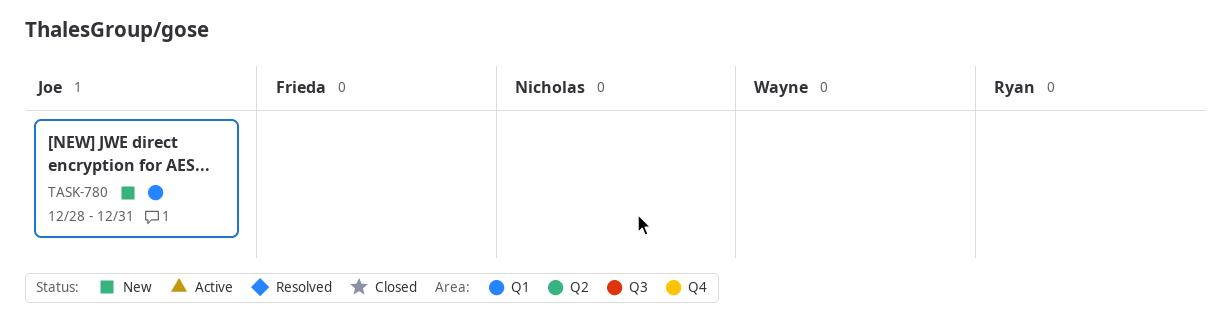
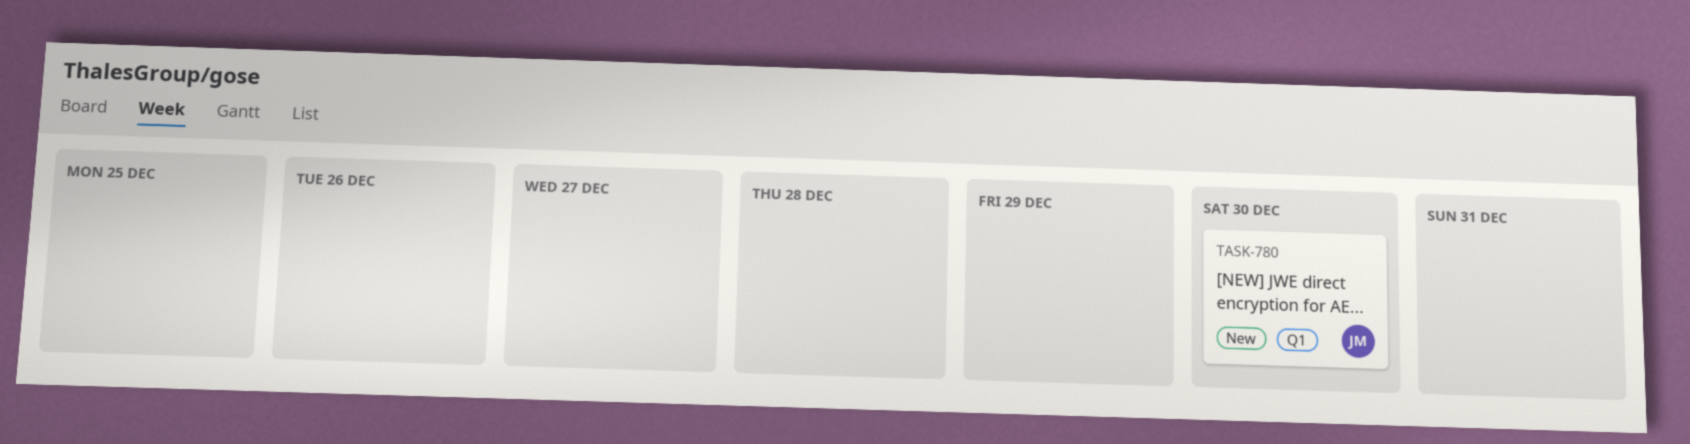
TASK-780, due: Dec 31 -> Dec 30

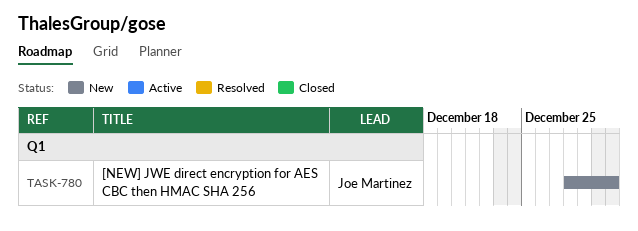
TASK-780, due: Dec 30 -> Dec 31

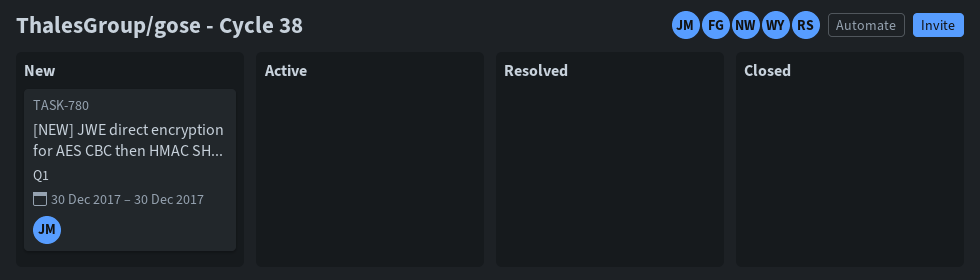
TASK-780, start: Dec 28 -> Dec 30
TASK-780, due: Dec 31 -> Dec 30

